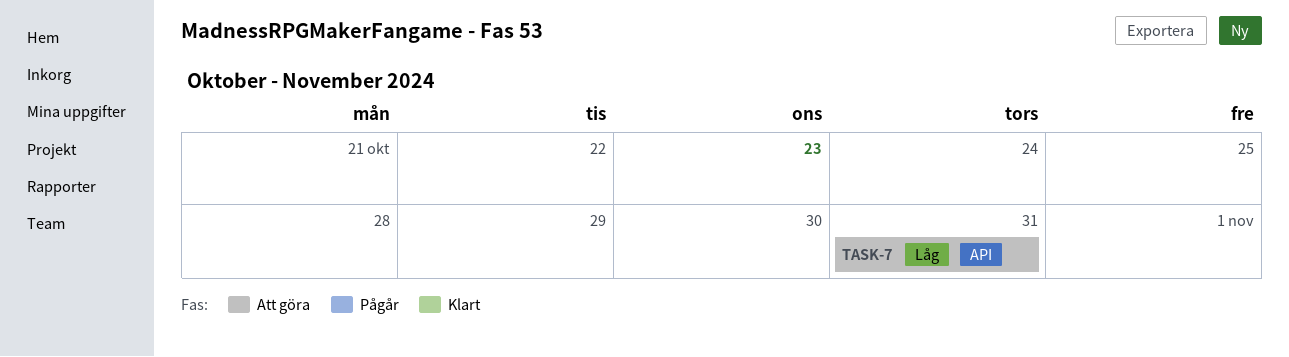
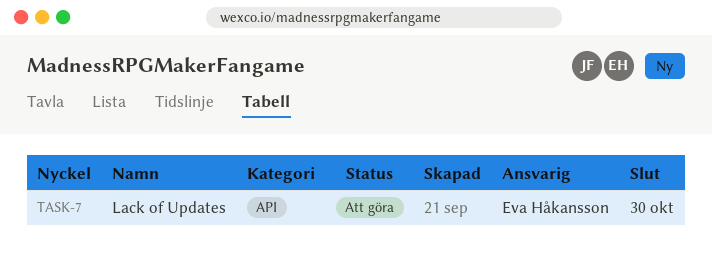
TASK-7, due: Oct 31 -> Oct 30

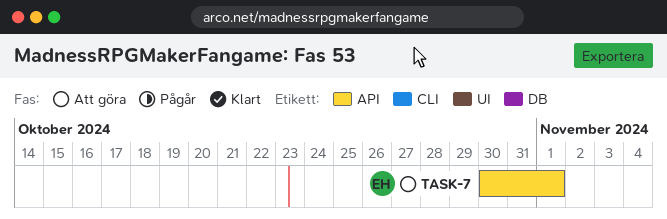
TASK-7, due: Oct 30 -> Nov 1

